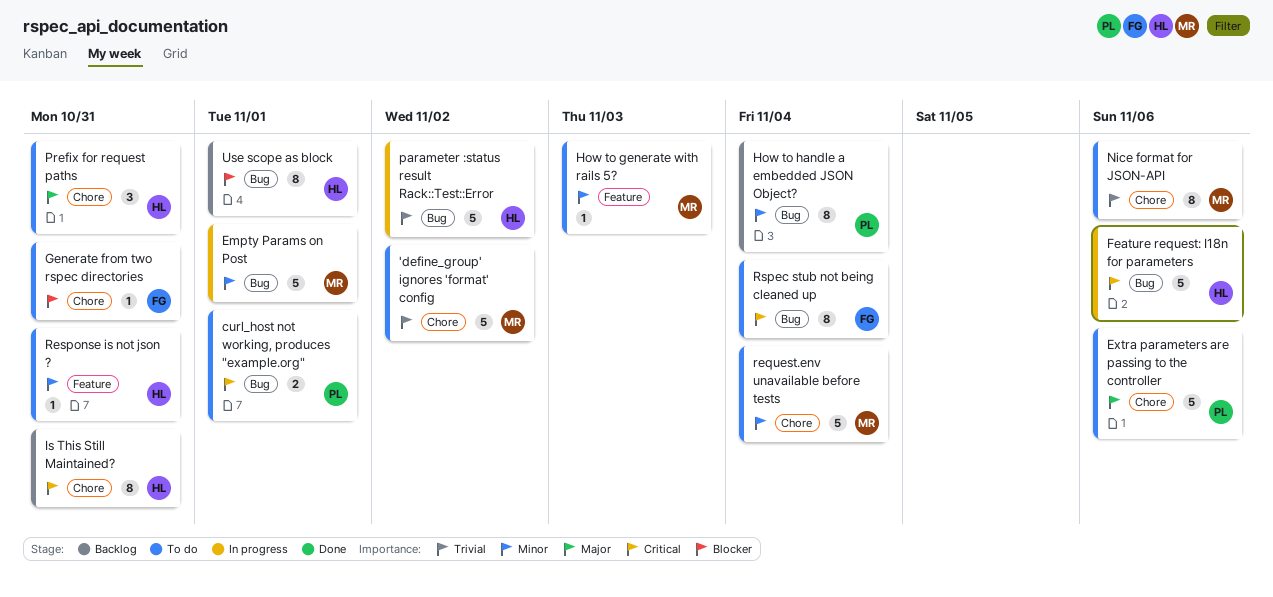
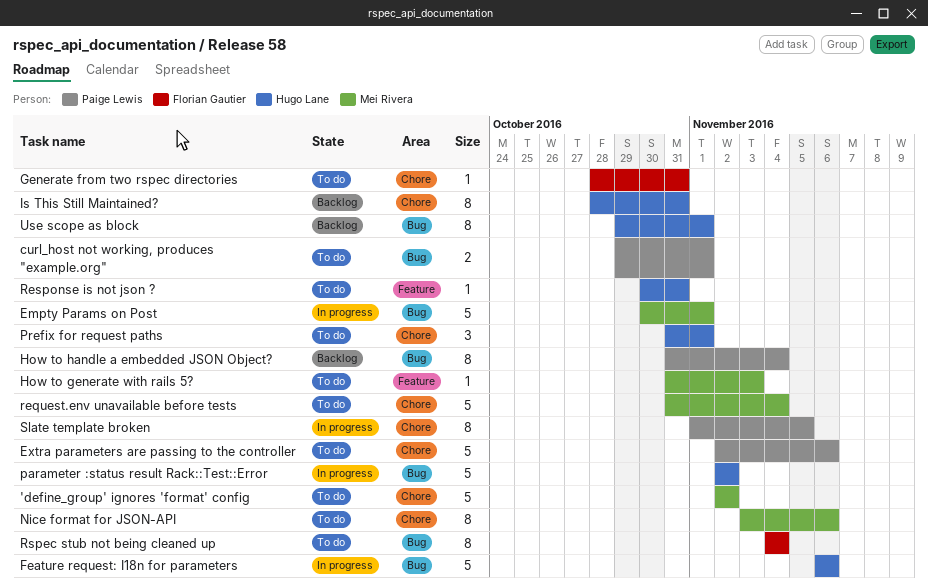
Prefix for request paths, due: Oct 31 -> Nov 1
Slate template broken: none -> present

